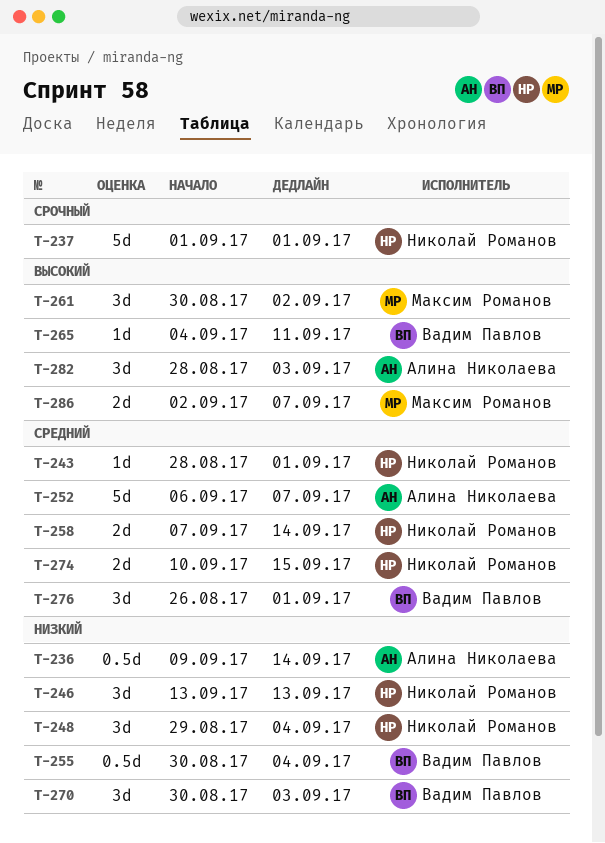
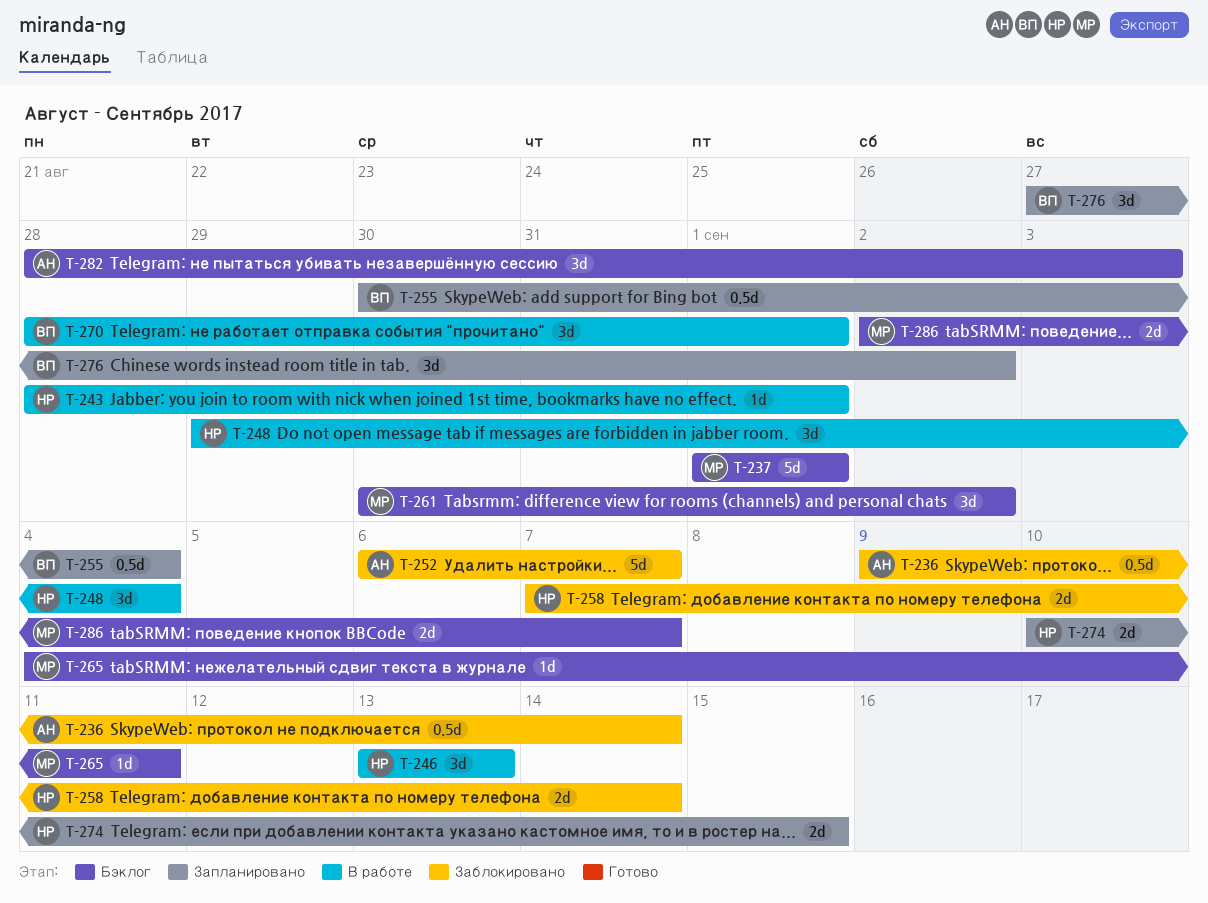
T-237, owner: Николай Романов -> Максим Романов
T-265, owner: Вадим Павлов -> Максим Романов
T-270, start: Aug 30 -> Aug 28
T-270, due: Sep 3 -> Sep 1
T-276, start: Aug 26 -> Aug 27
T-276, due: Sep 1 -> Sep 2

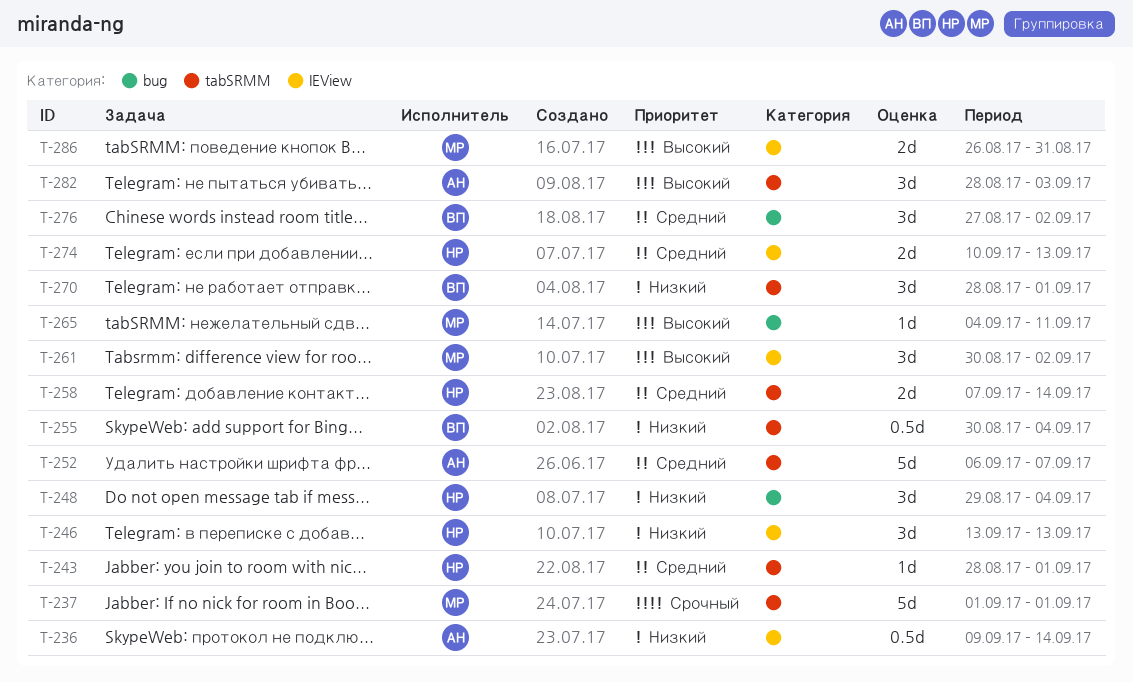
T-274, due: Sep 15 -> Sep 13
T-286, start: Sep 2 -> Aug 26
T-286, due: Sep 7 -> Aug 31

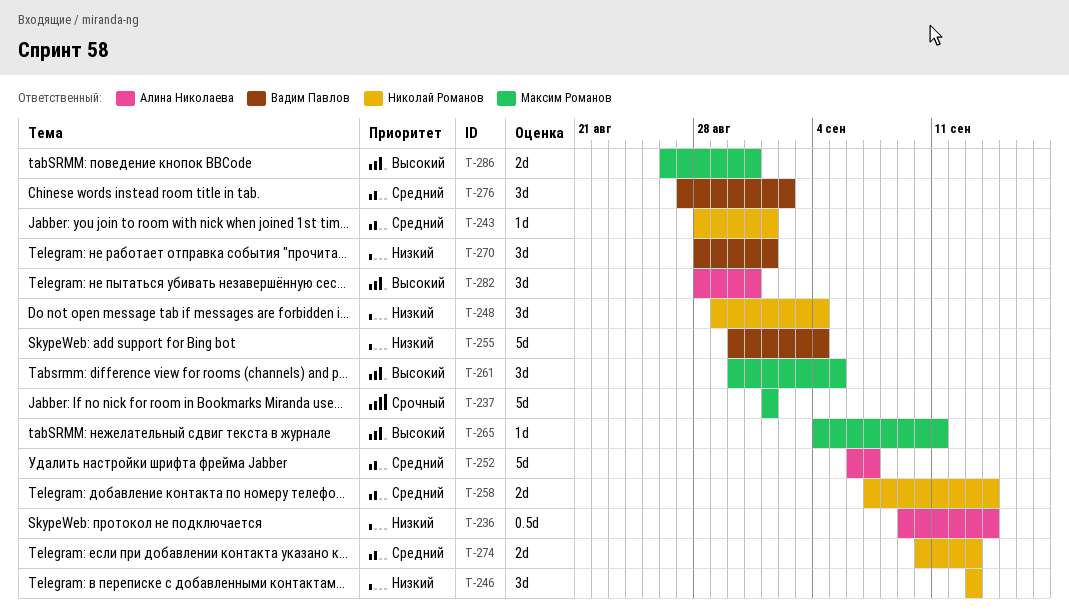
T-255, estimate: 0.5d -> 5d
T-261, due: Sep 2 -> Sep 5
T-282, due: Sep 3 -> Aug 31

